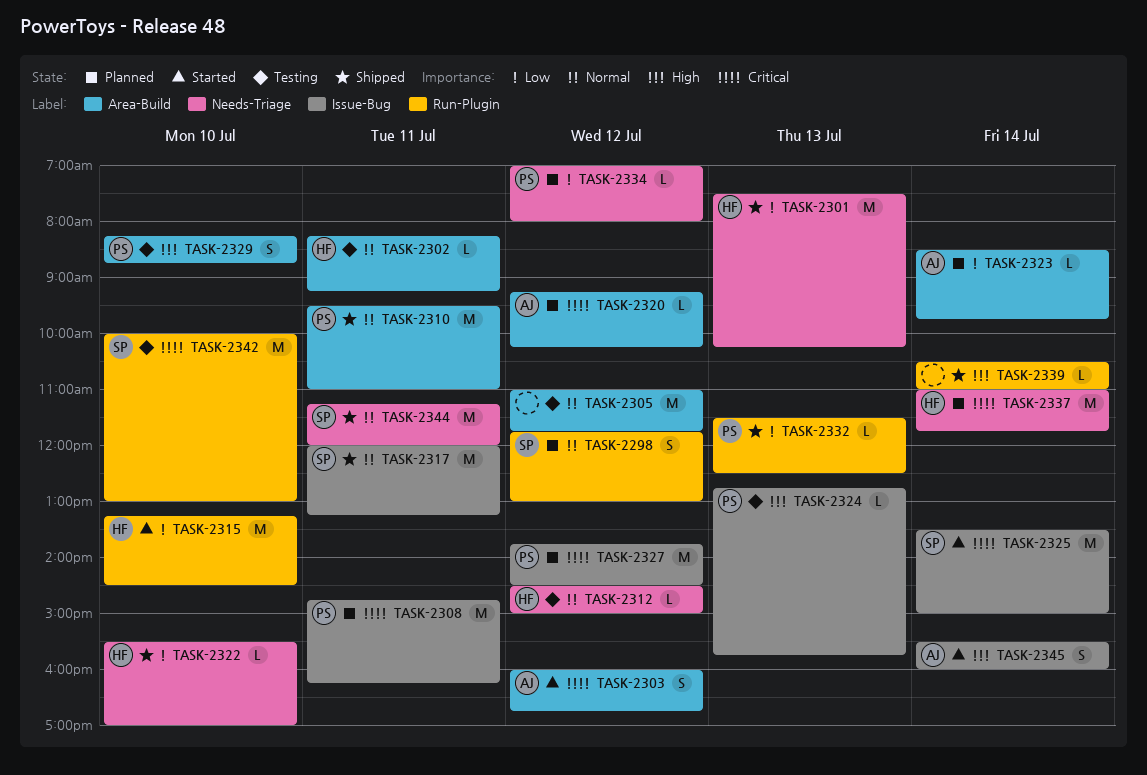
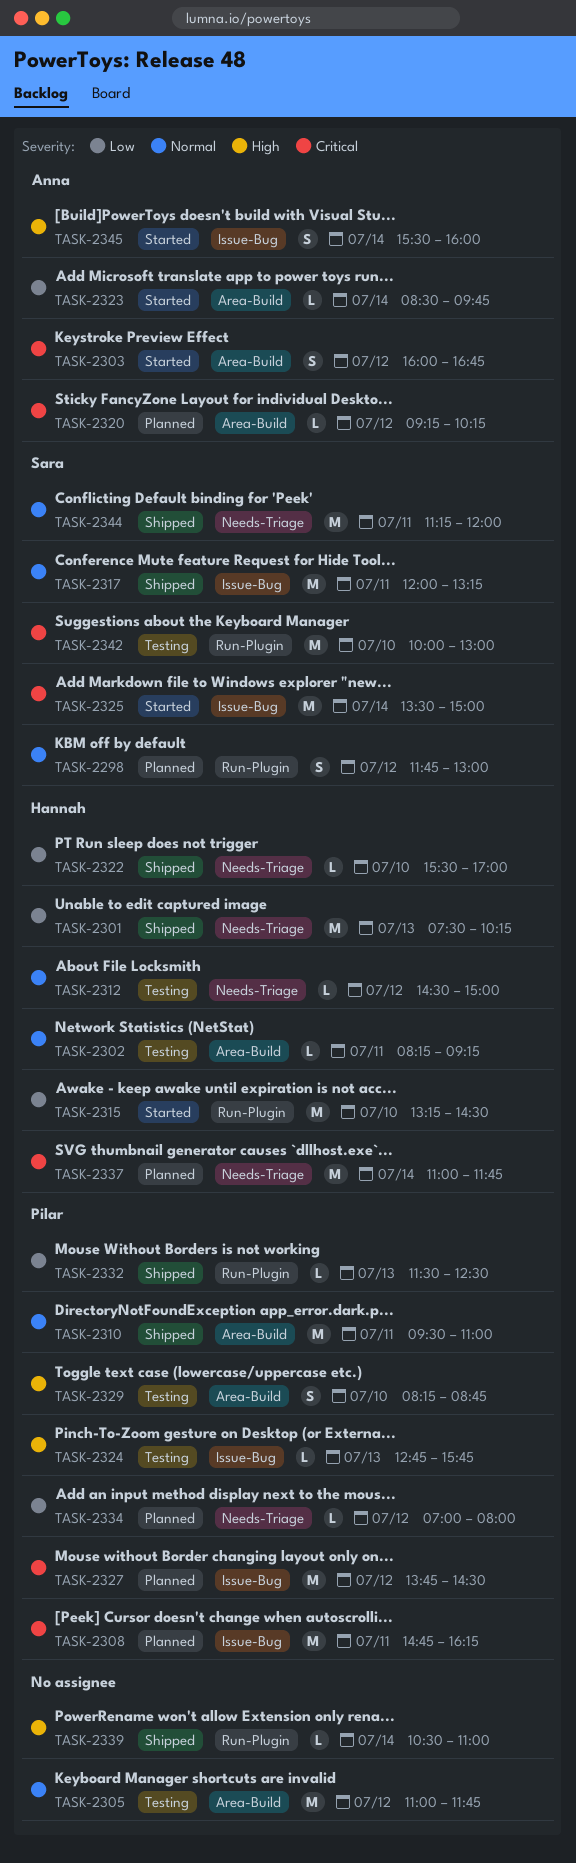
TASK-2323, status: Planned -> Started

